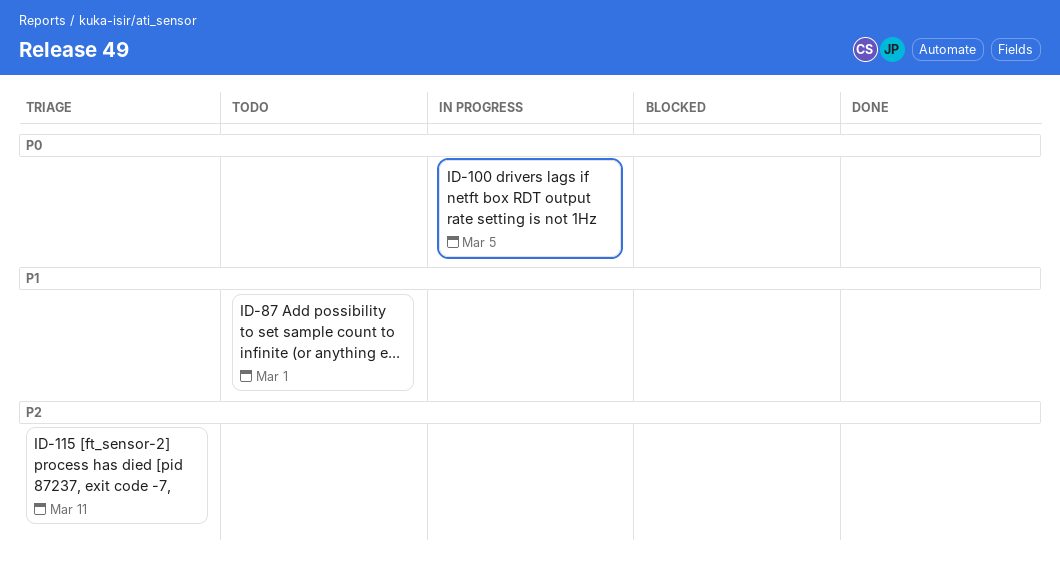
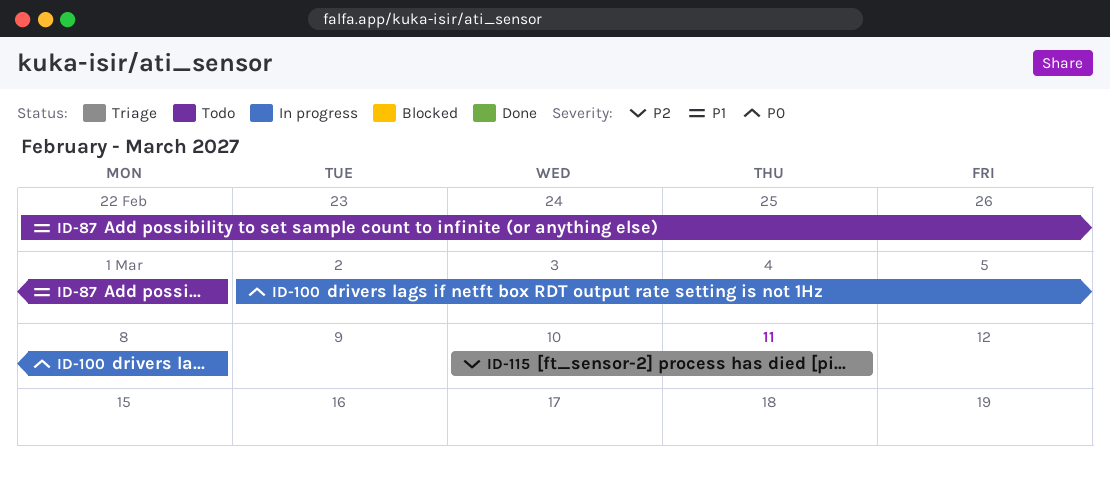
ID-100, due: Mar 5 -> Mar 8

